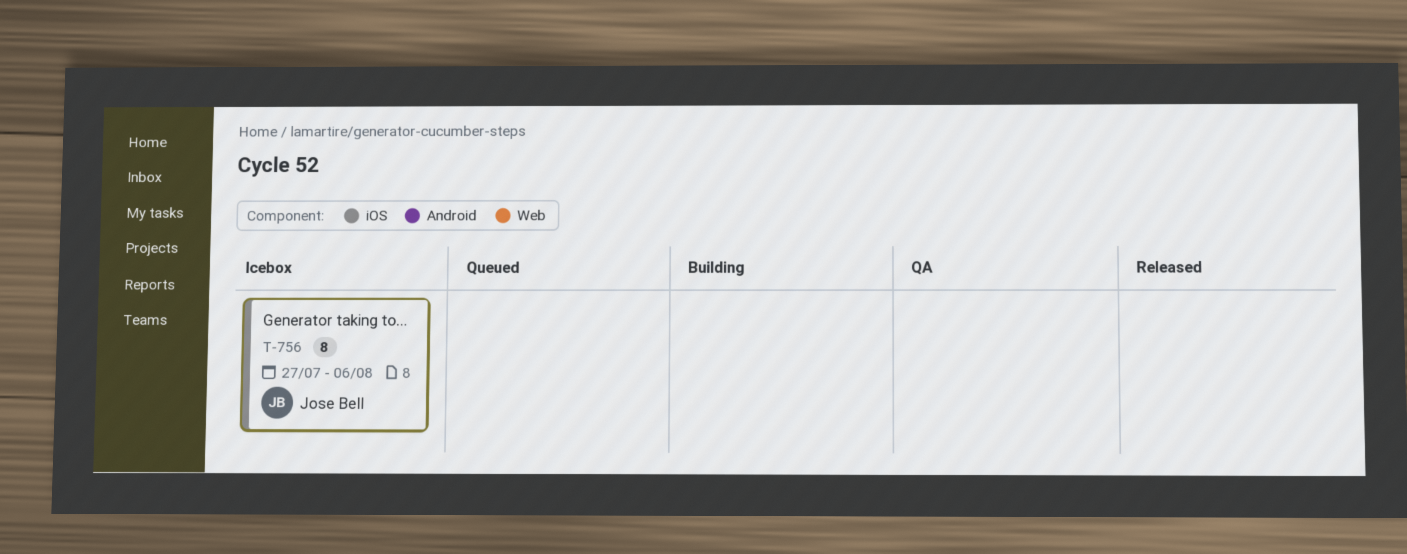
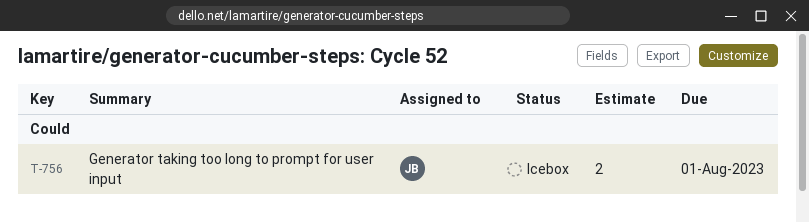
T-756, estimate: 8 -> 2
T-756, due: Aug 6 -> Aug 1

